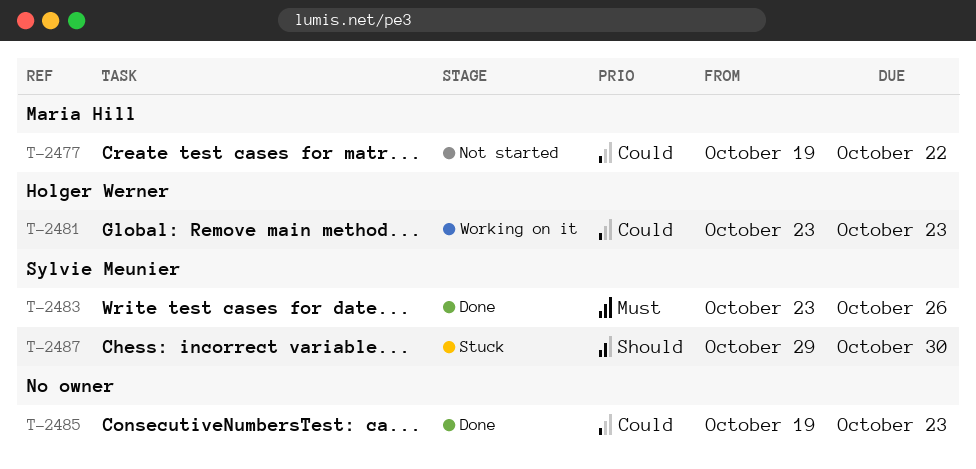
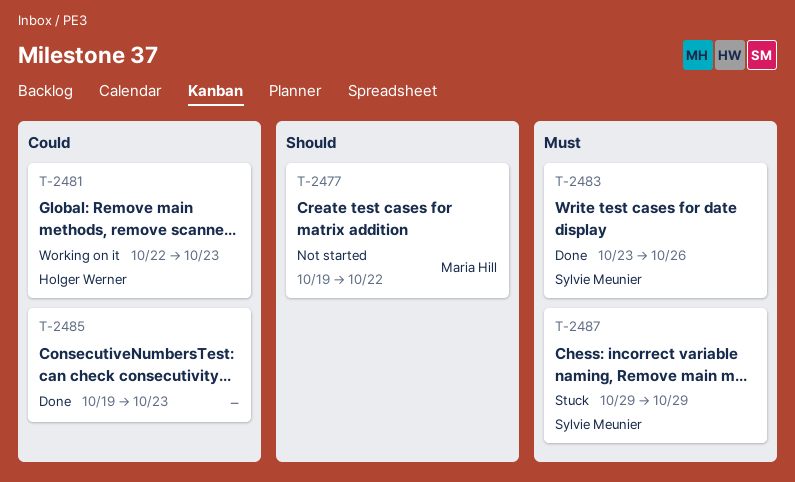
T-2477, priority: Could -> Should
T-2481, start: Oct 23 -> Oct 22
T-2487, priority: Should -> Must
T-2487, due: Oct 30 -> Oct 29

